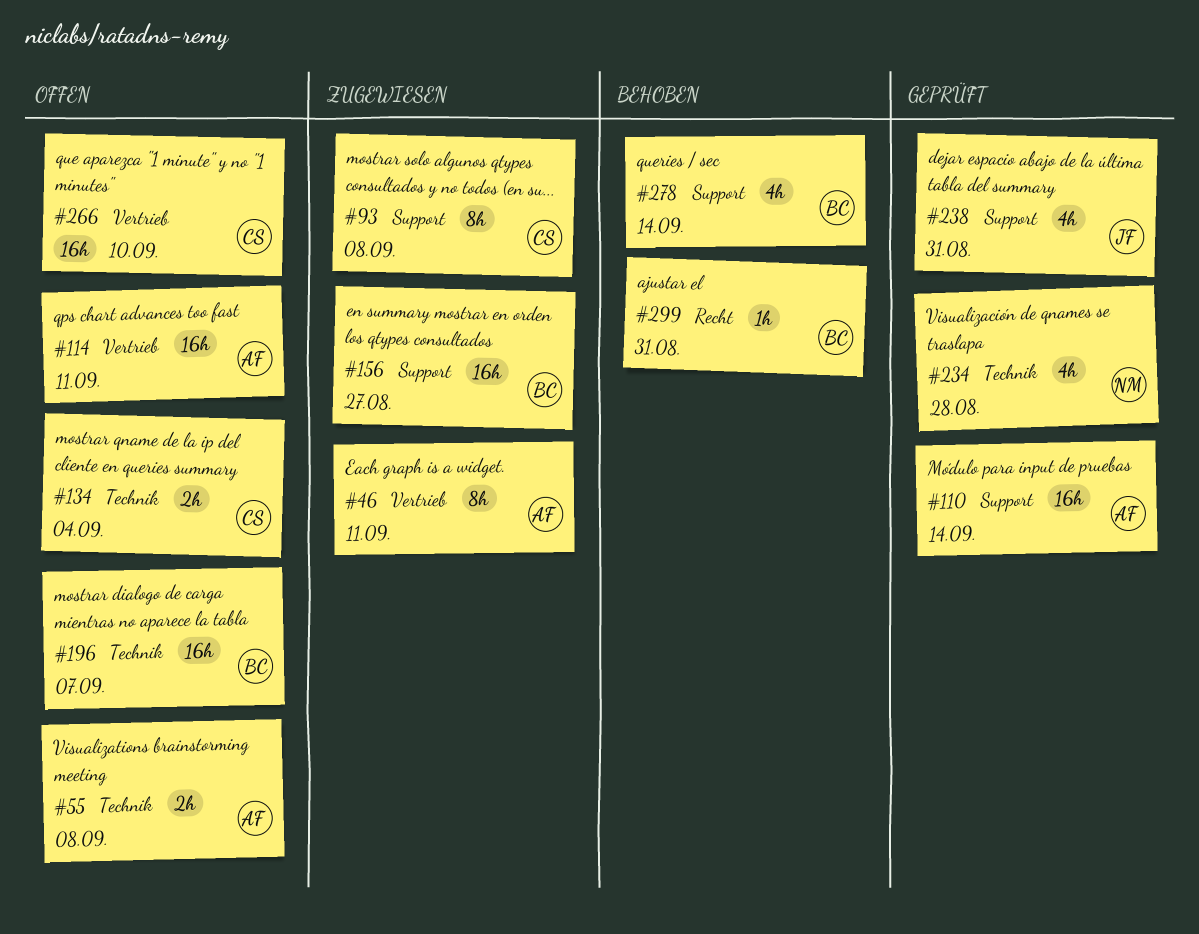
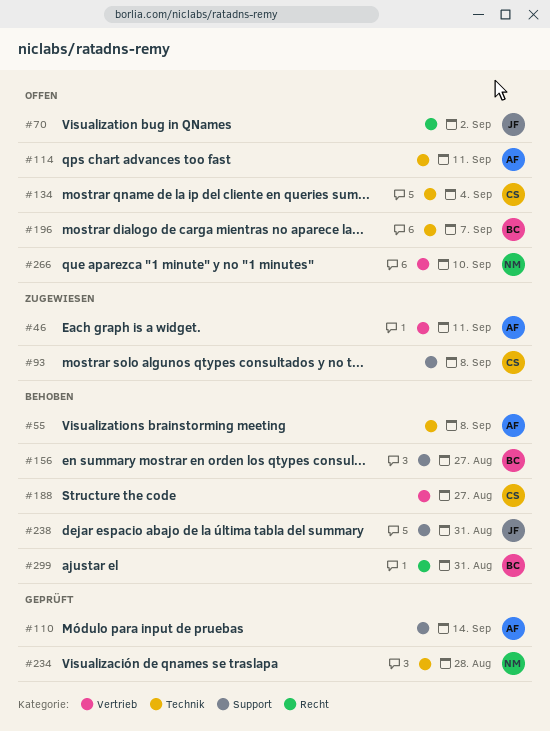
#55, status: Offen -> Behoben
#70: none -> present
#114, label: Vertrieb -> Technik
#156, status: Zugewiesen -> Behoben
#188: none -> present
#238, status: Geprüft -> Behoben
#266, owner: CS -> NM
#278: present -> none

